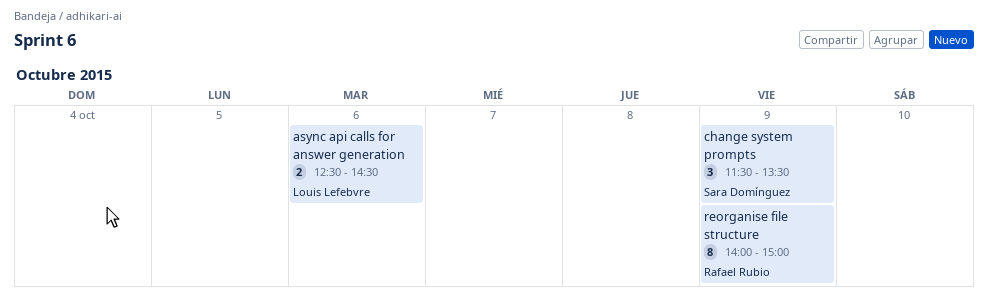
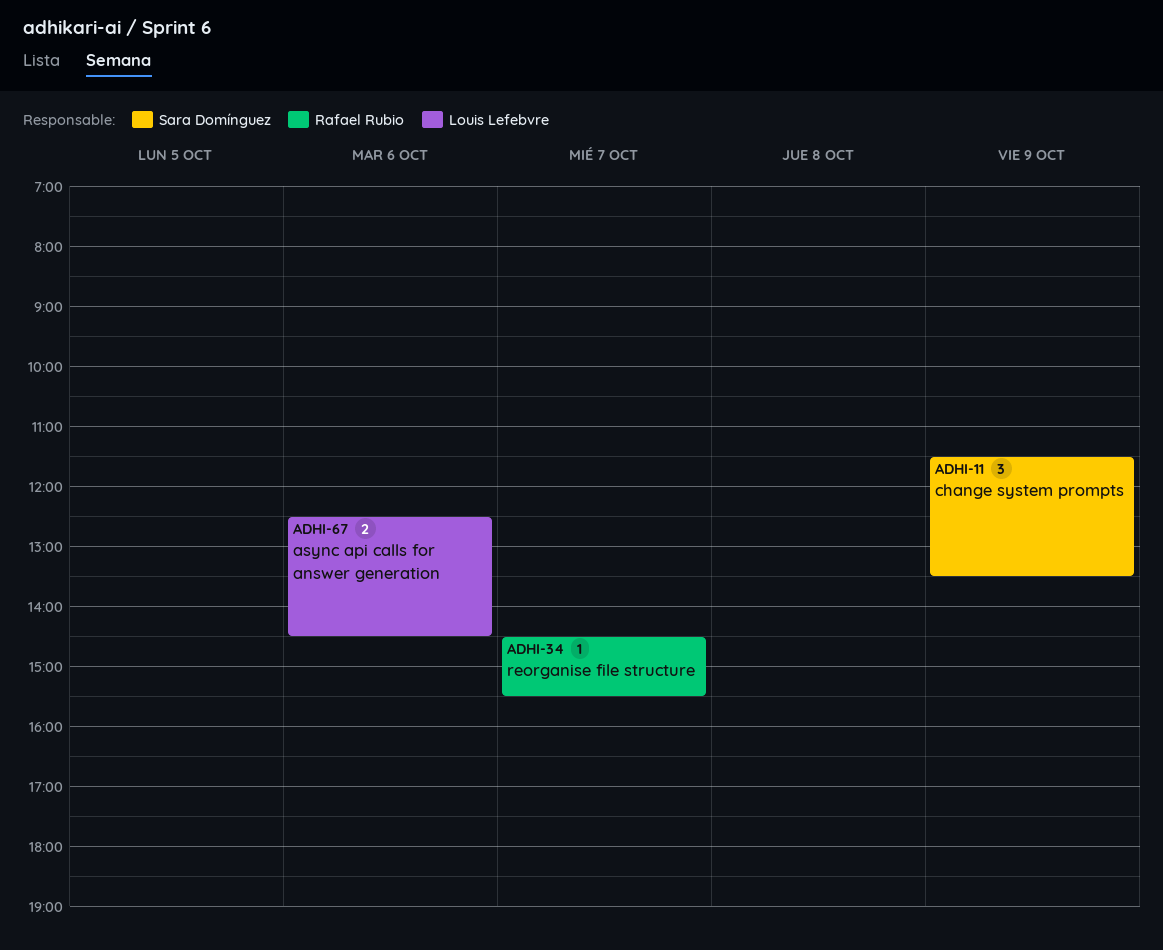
reorganise file structure, estimate: 8 -> 1
reorganise file structure, day: Oct 9 -> Oct 7
reorganise file structure, begins: 14:00 -> 14:30
reorganise file structure, ends: 15:00 -> 15:30

